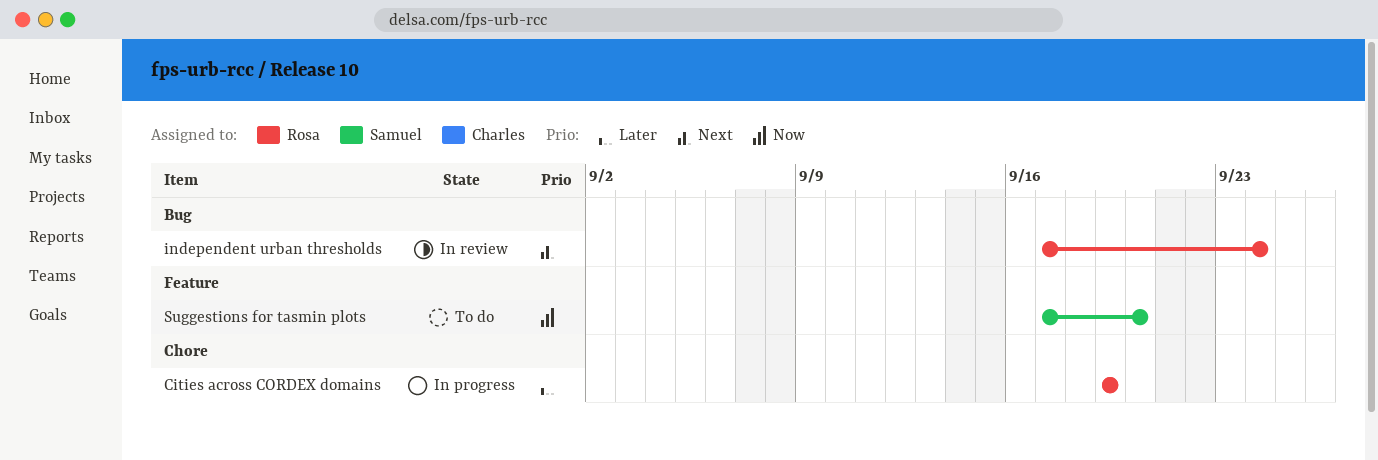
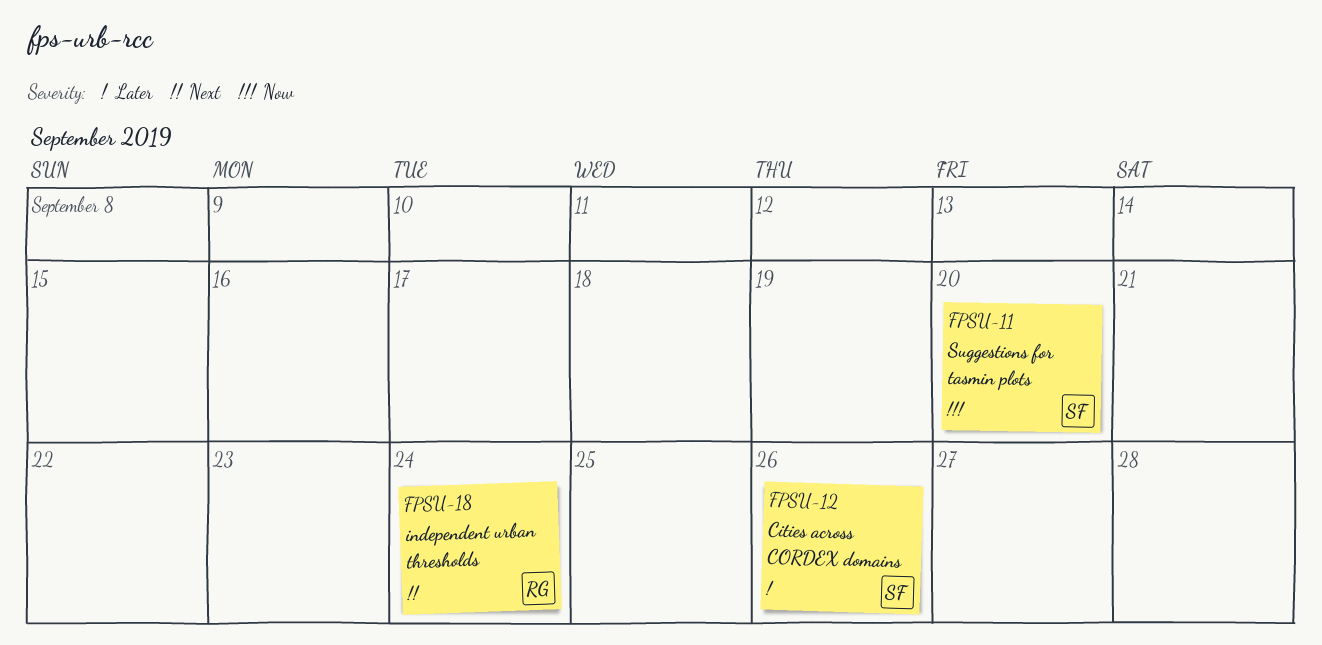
Cities across CORDEX domains, owner: Rosa -> Samuel
Cities across CORDEX domains, due: Sep 19 -> Sep 26

